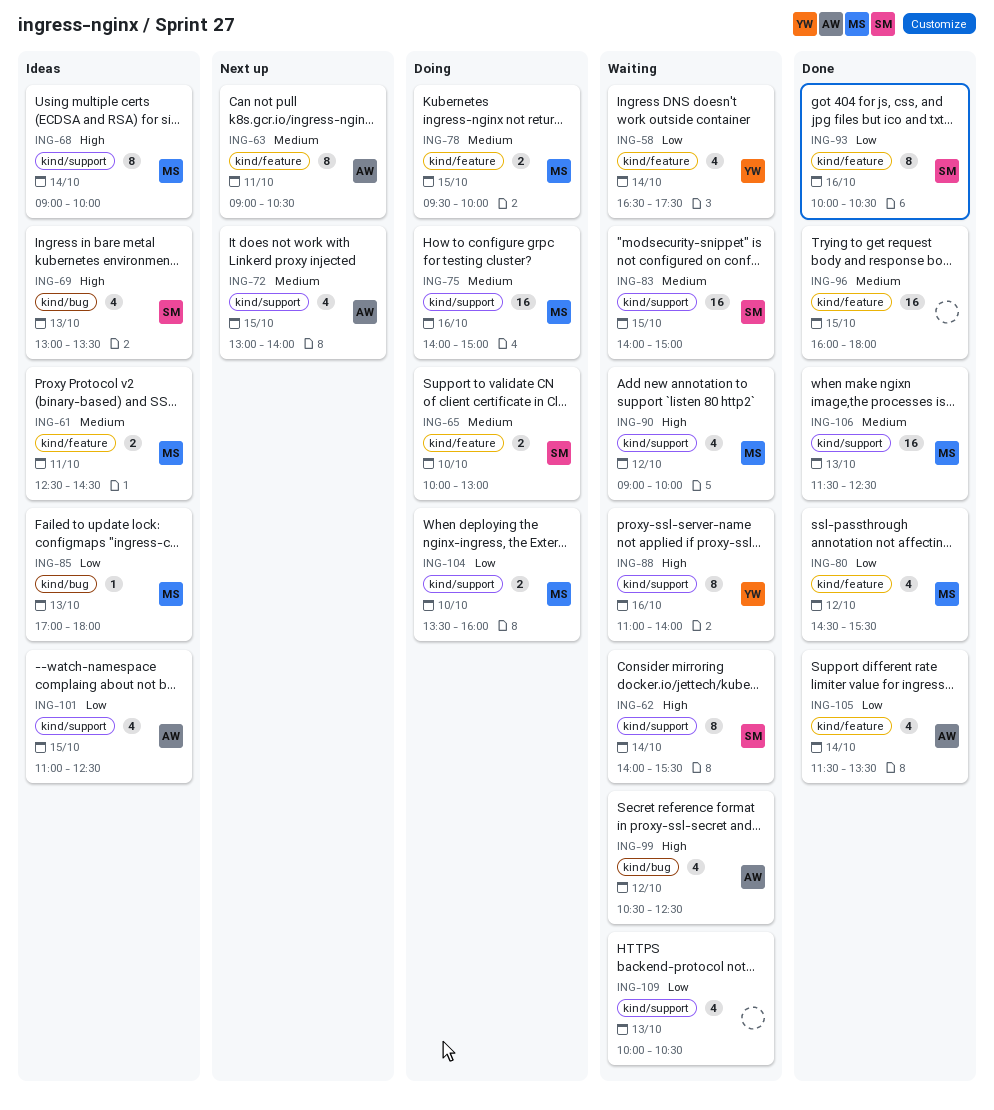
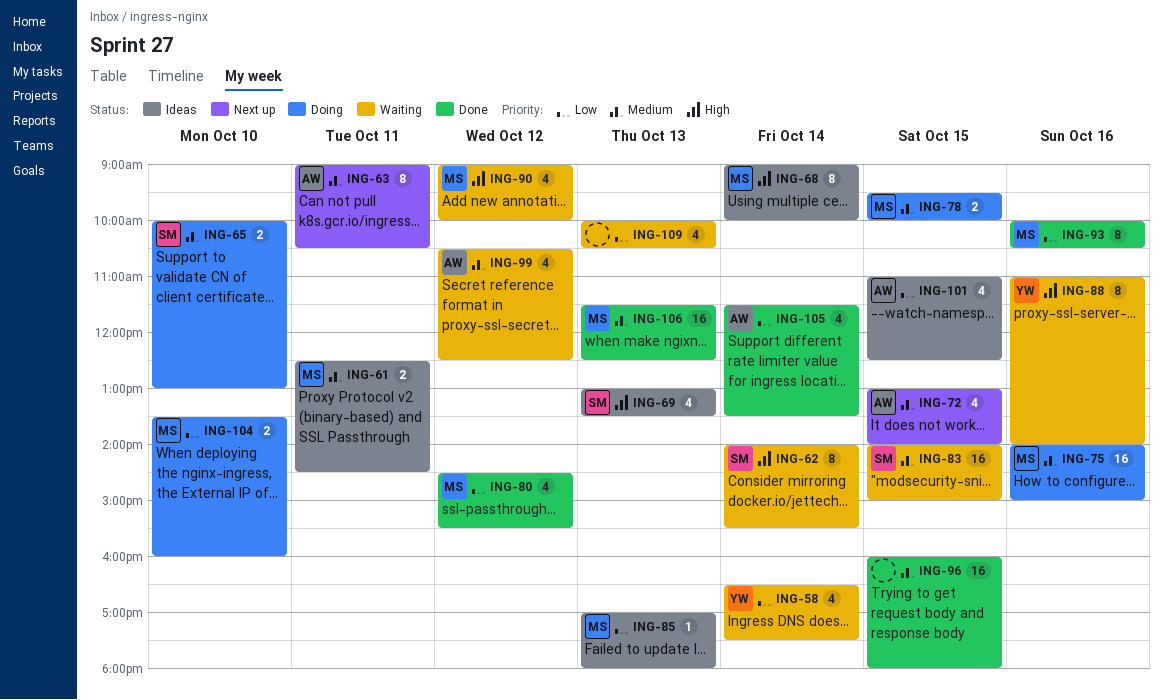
ING-93, owner: SM -> MS
ING-99, priority: High -> Medium

